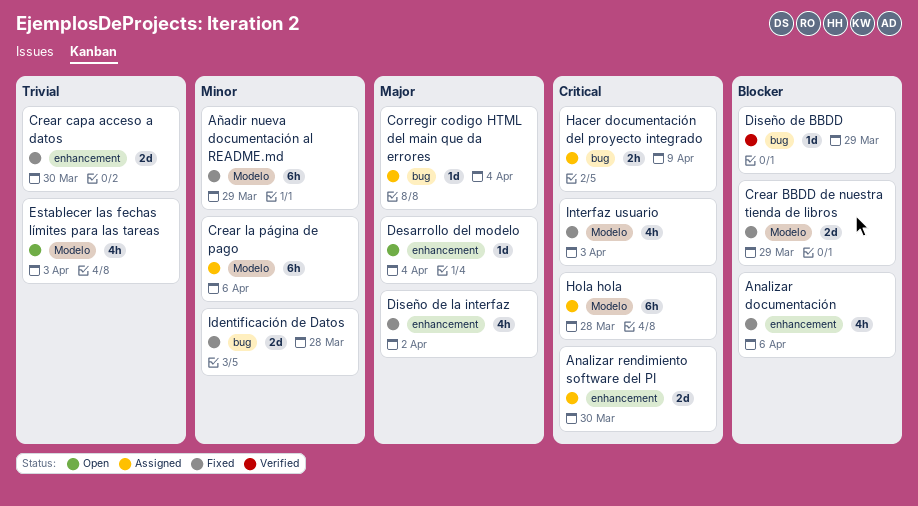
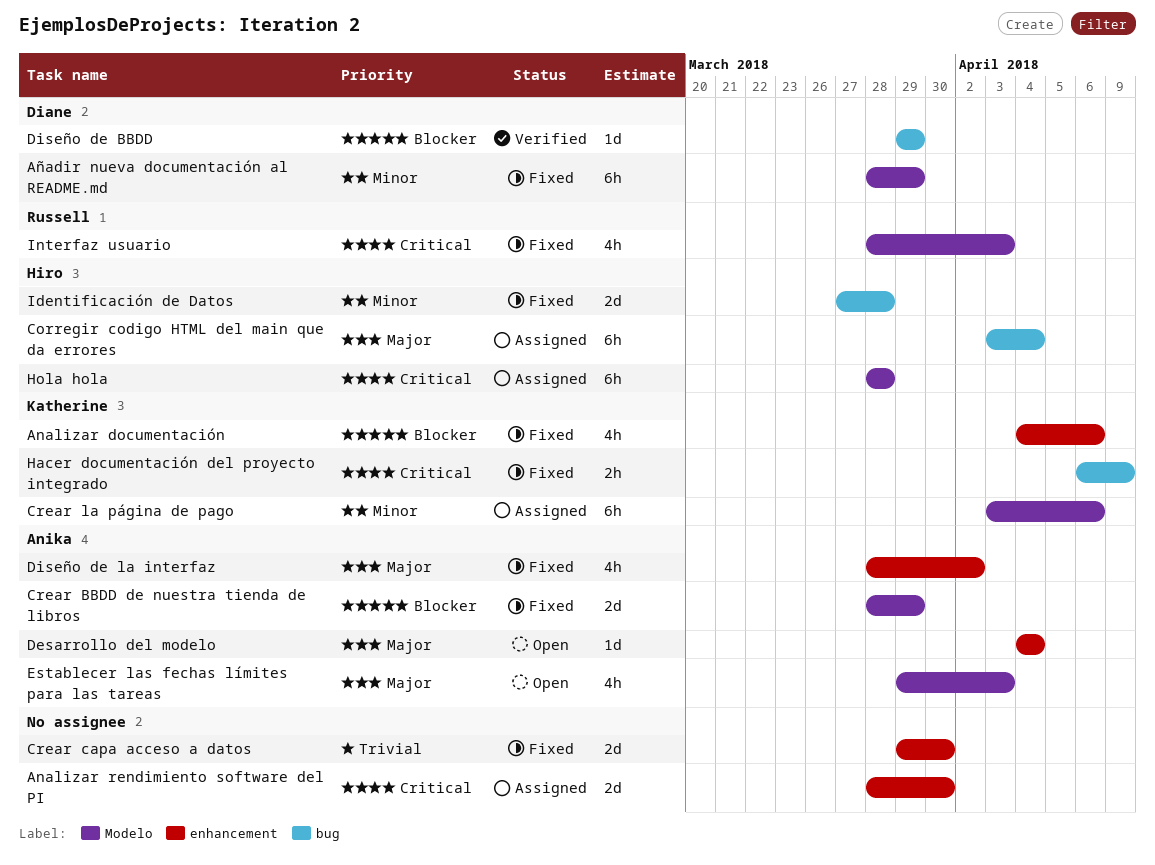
Corregir codigo HTML del main que da errores, estimate: 1d -> 6h
Establecer las fechas límites para las tareas, priority: Trivial -> Major
Hacer documentación del proyecto integrado, status: Assigned -> Fixed

